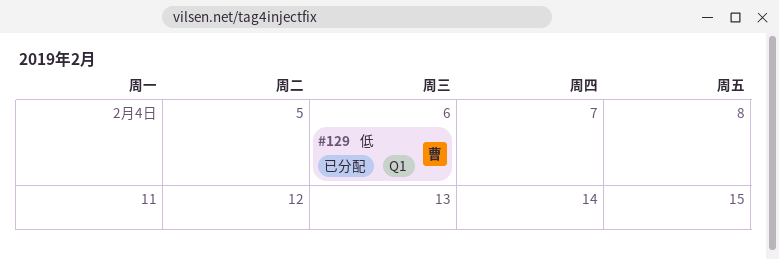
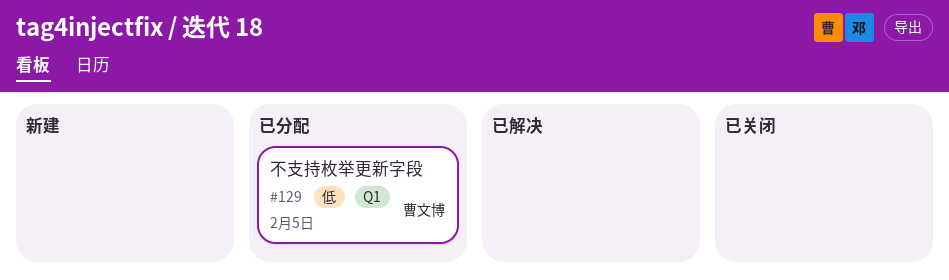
#129, due: Feb 6 -> Feb 5

